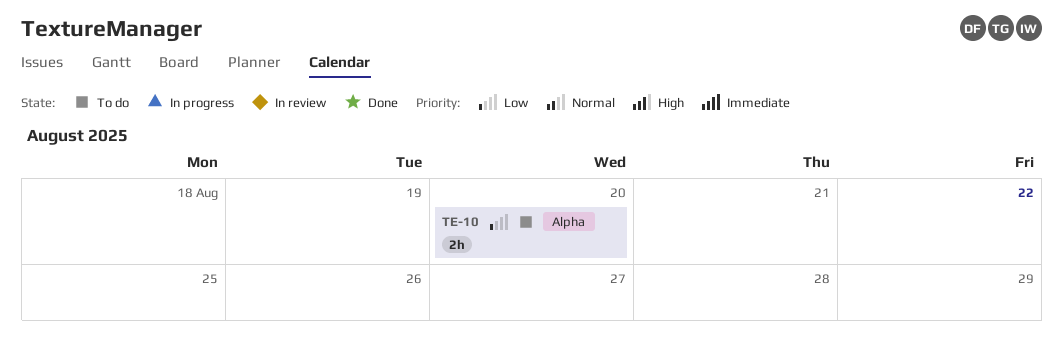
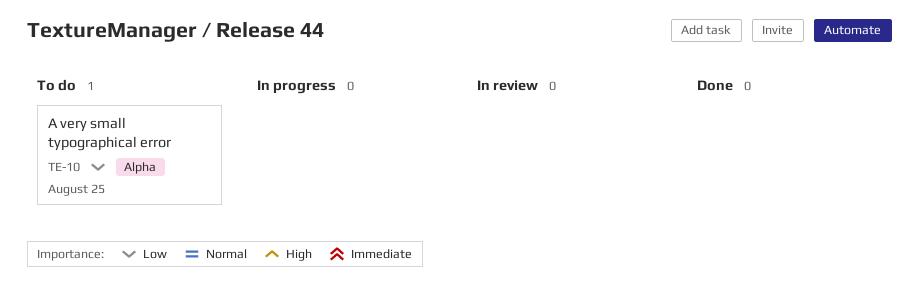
TE-10, due: Aug 20 -> Aug 25

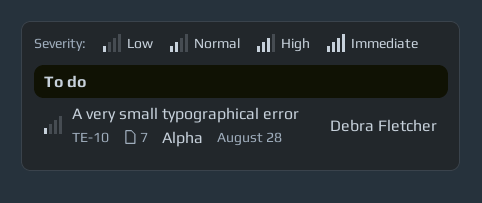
TE-10, due: Aug 25 -> Aug 28

